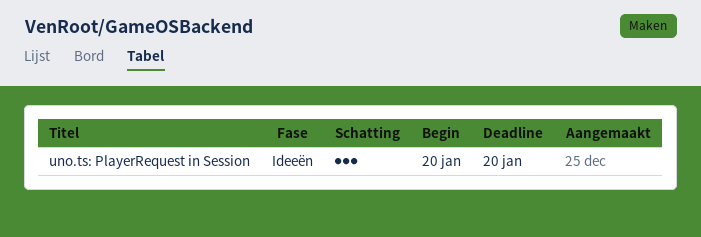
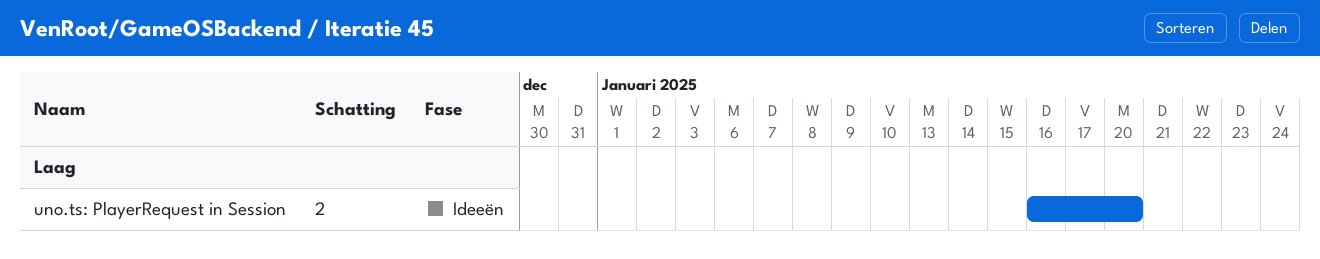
uno.ts: PlayerRequest in Session, estimate: 3 -> 2
uno.ts: PlayerRequest in Session, start: Jan 20 -> Jan 16

